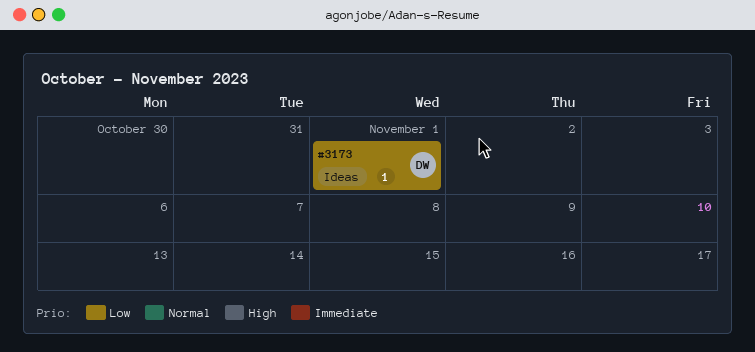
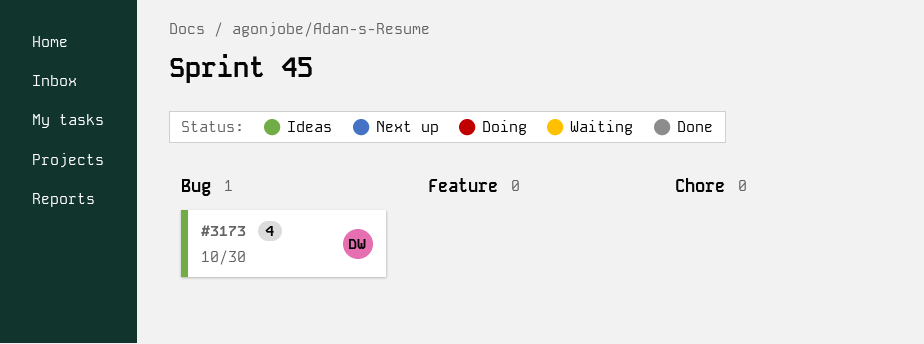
#3173, estimate: 1 -> 4
#3173, due: Nov 1 -> Oct 30

